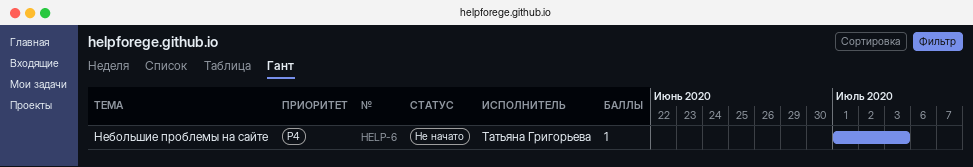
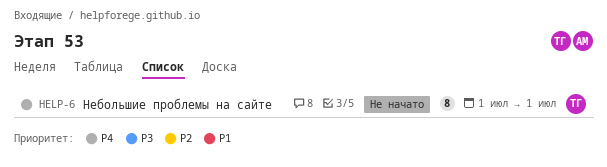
HELP-6, estimate: 1 -> 8
HELP-6, due: Jul 3 -> Jul 1

